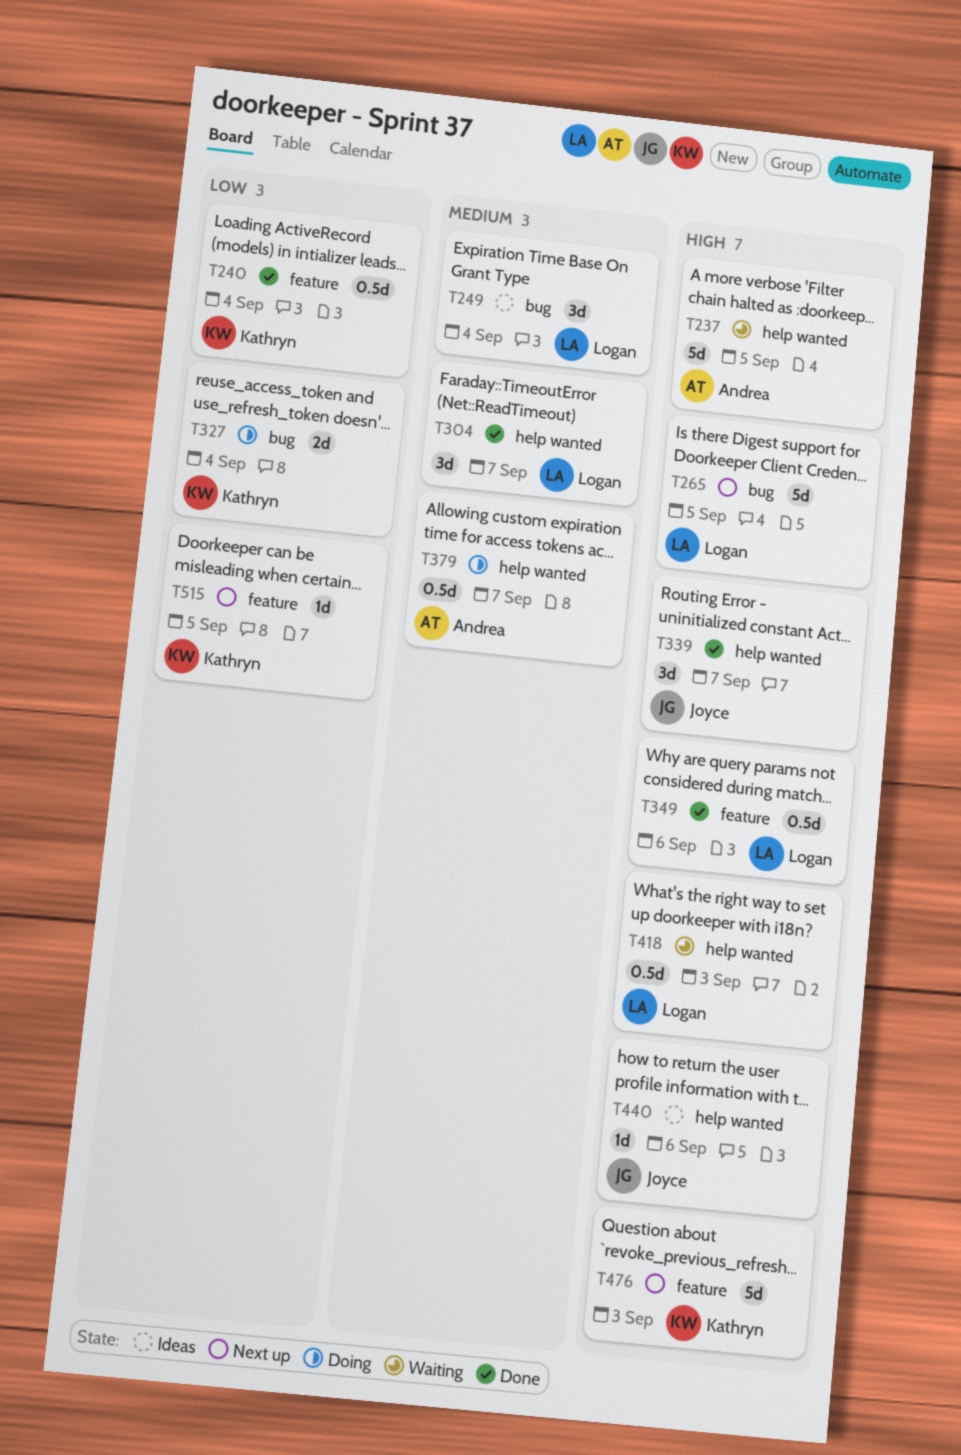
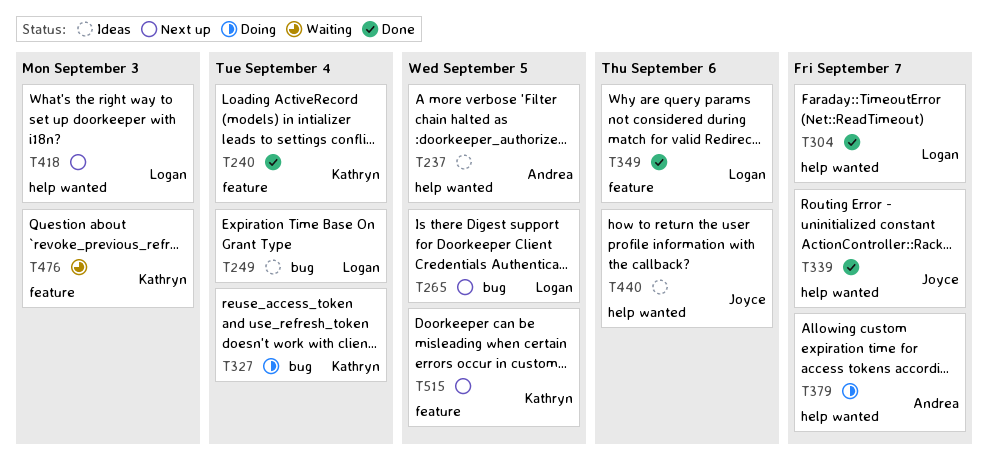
T237, status: Waiting -> Ideas
T418, status: Waiting -> Next up
T476, status: Next up -> Waiting

